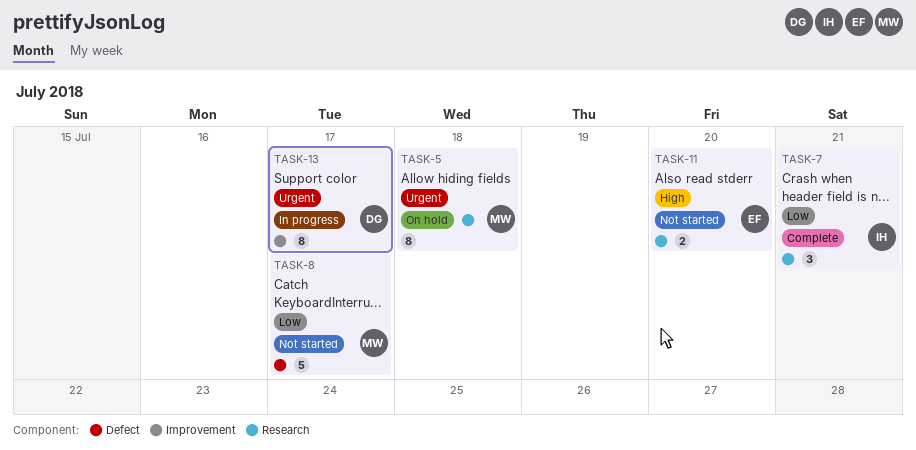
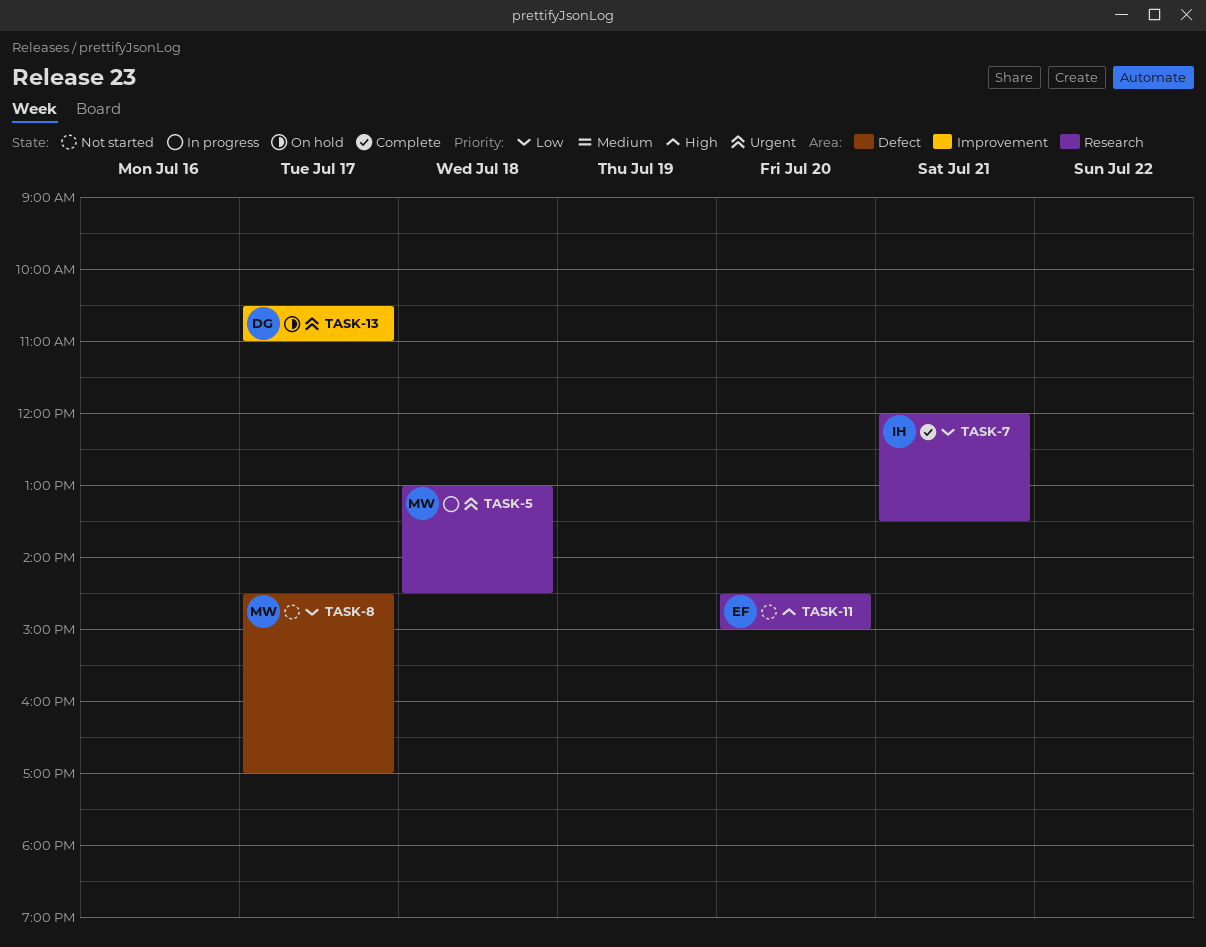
TASK-5, status: On hold -> In progress
TASK-13, status: In progress -> On hold

